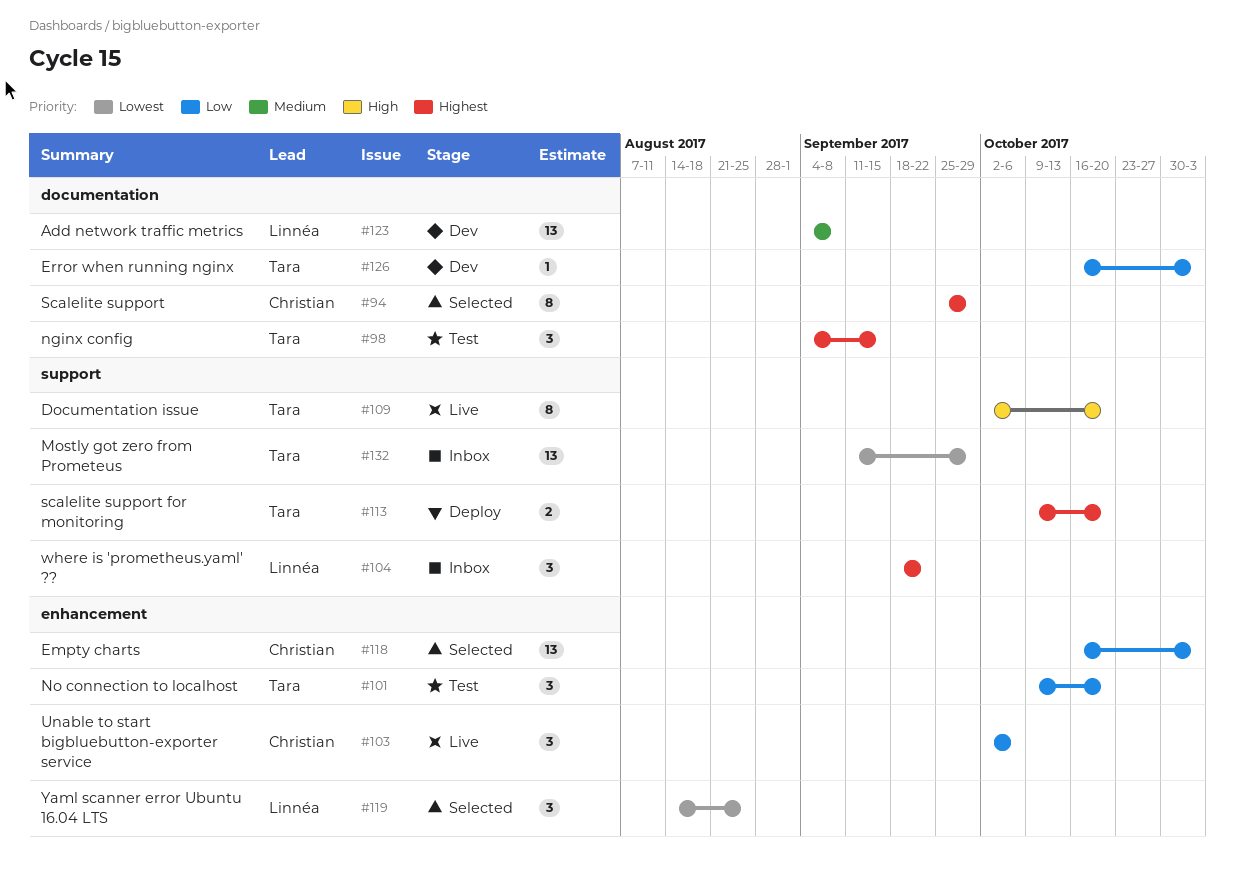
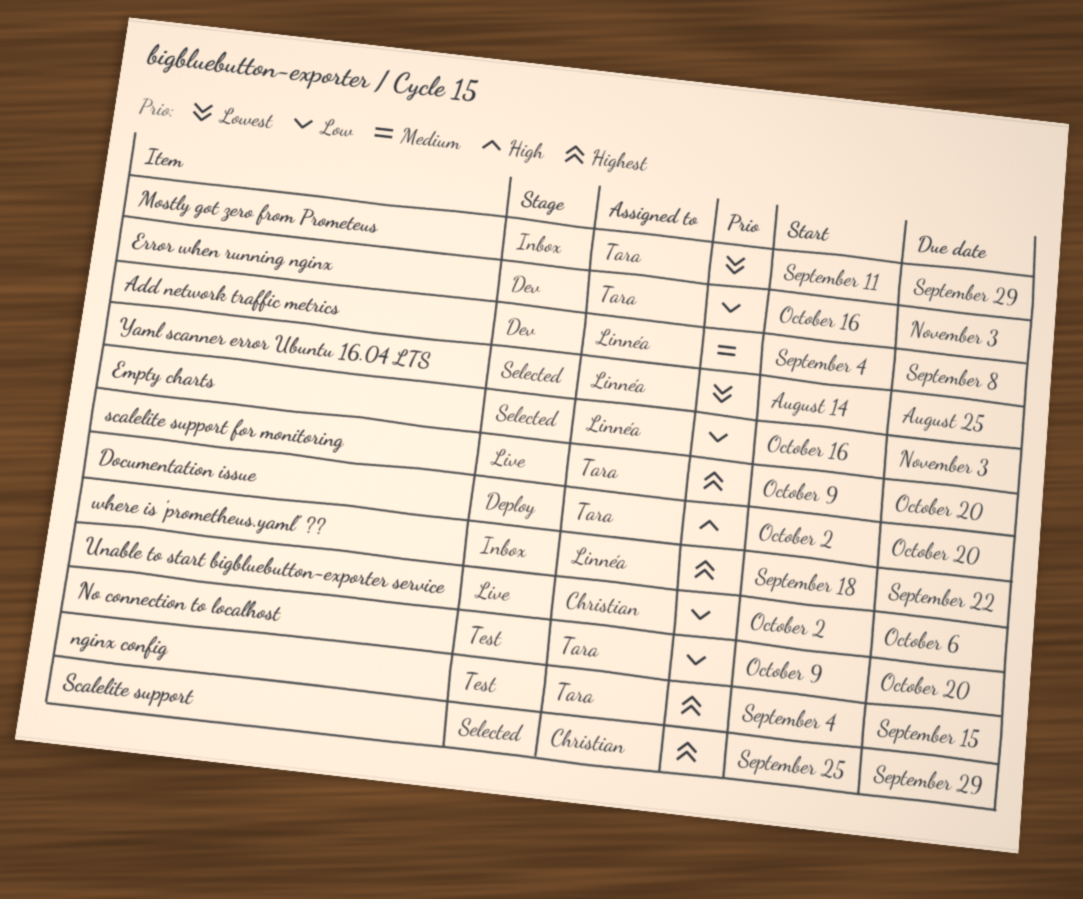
Documentation issue, status: Live -> Deploy
Empty charts, owner: Christian -> Linnéa
scalelite support for monitoring, status: Deploy -> Live

